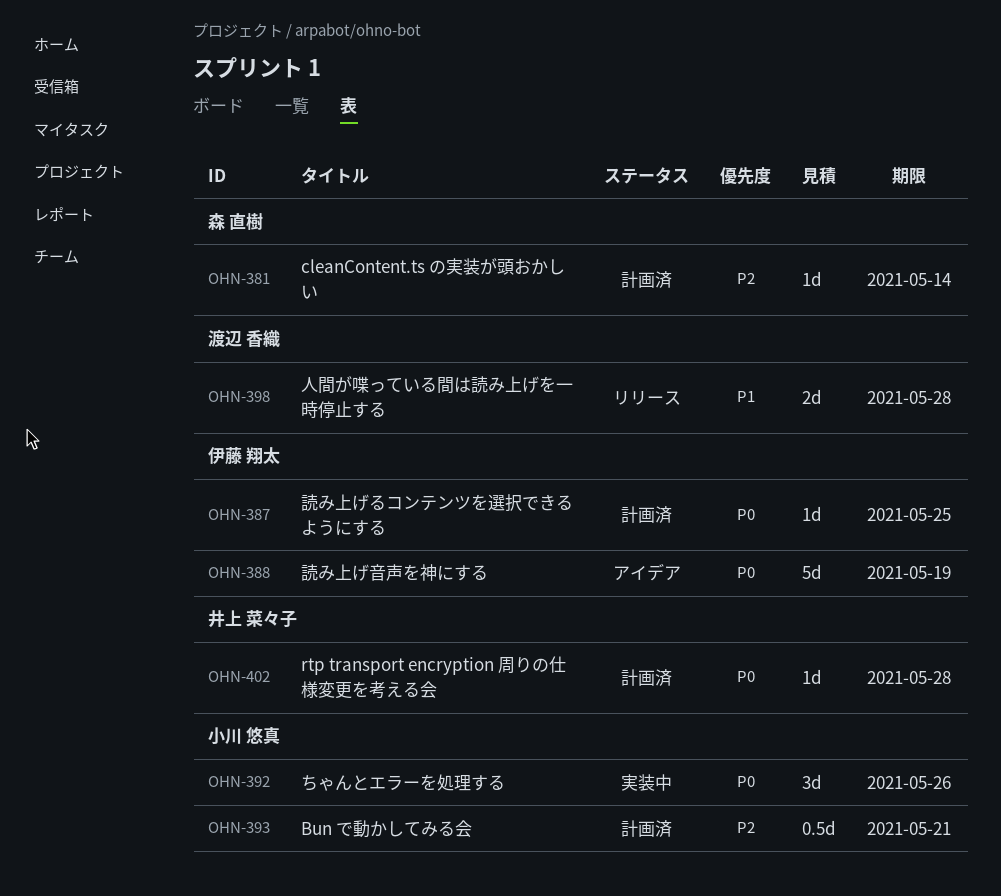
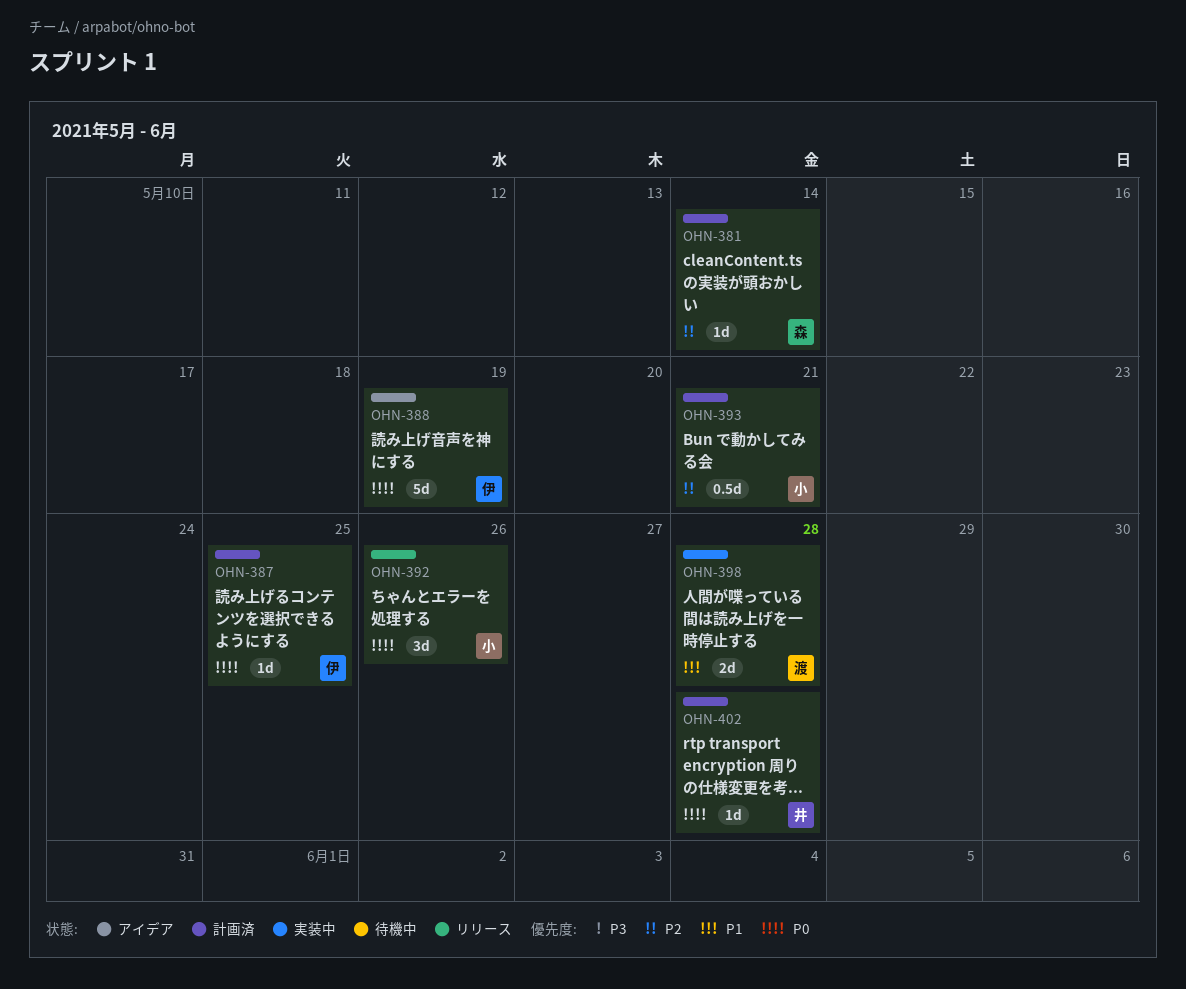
OHN-392, status: 実装中 -> リリース
OHN-398, status: リリース -> 実装中

